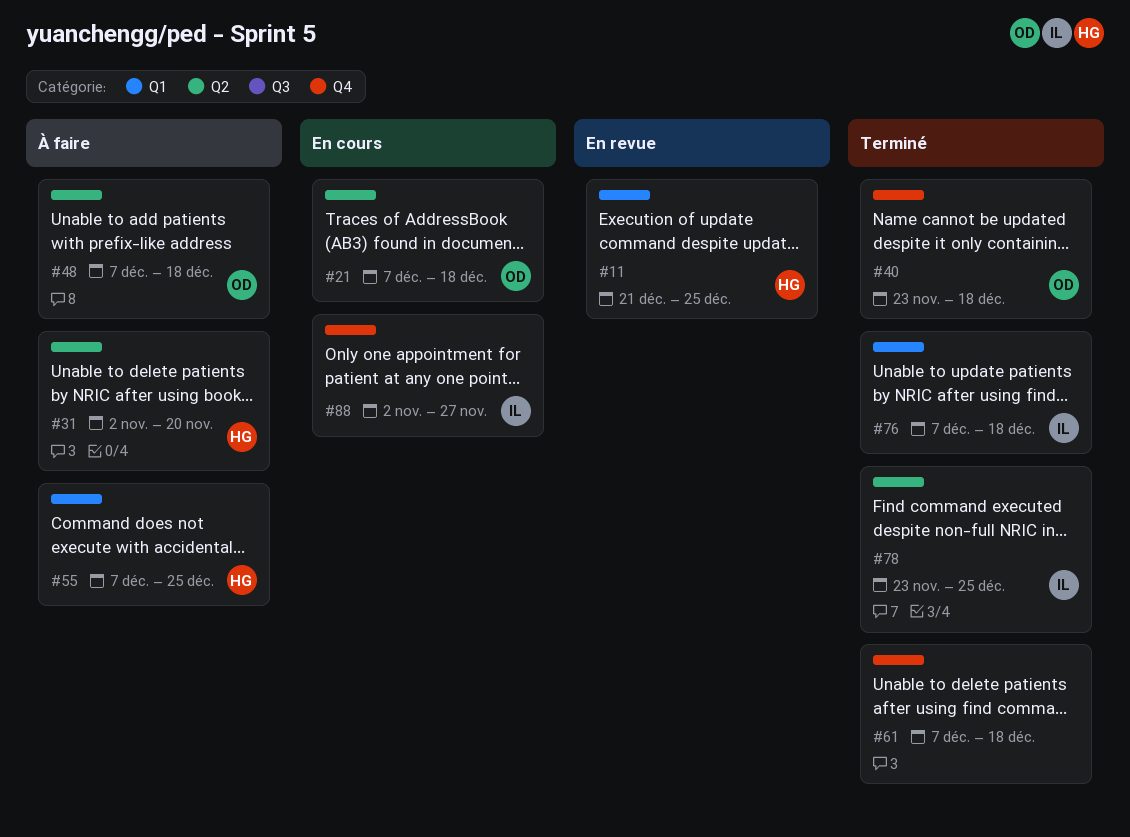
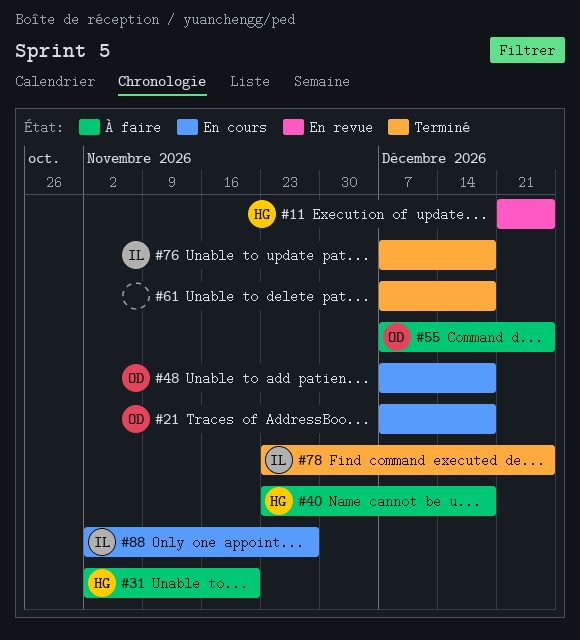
#40, status: Terminé -> À faire
#40, owner: OD -> HG
#48, status: À faire -> En cours
#55, owner: HG -> OD

